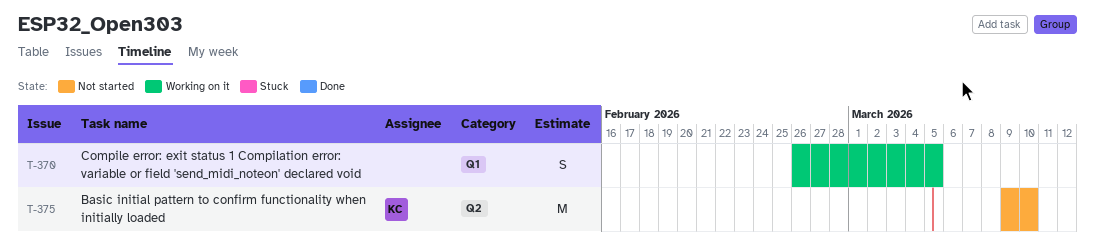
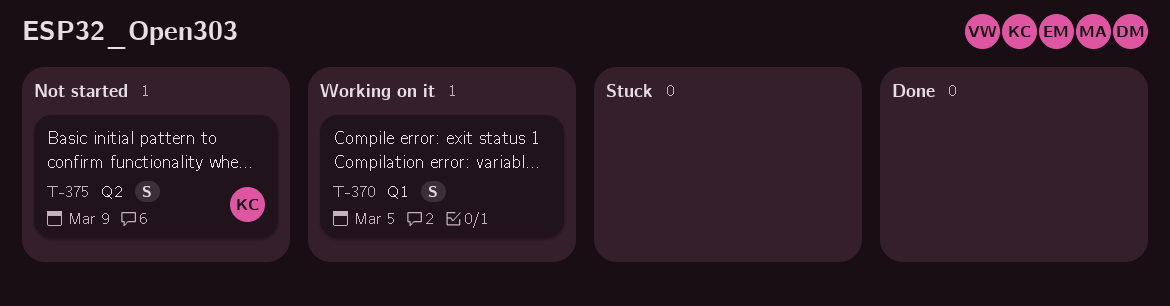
T-375, estimate: M -> S
T-375, due: Mar 10 -> Mar 9

